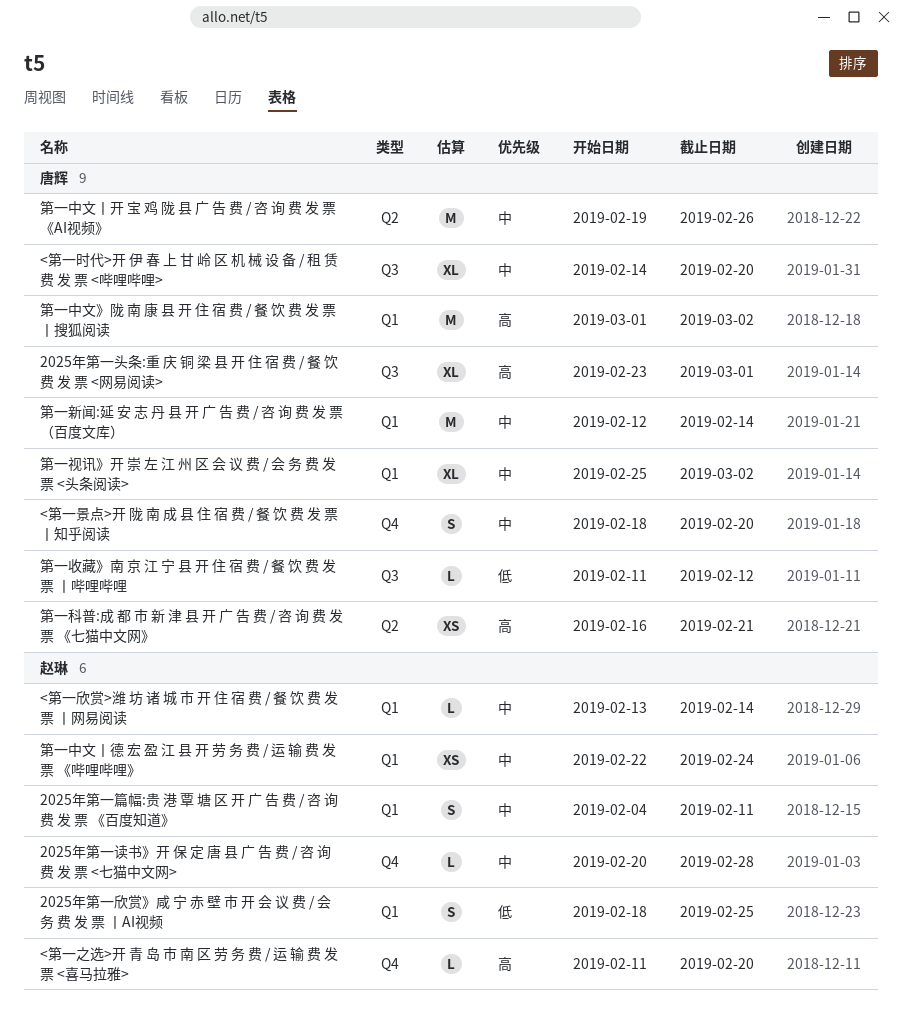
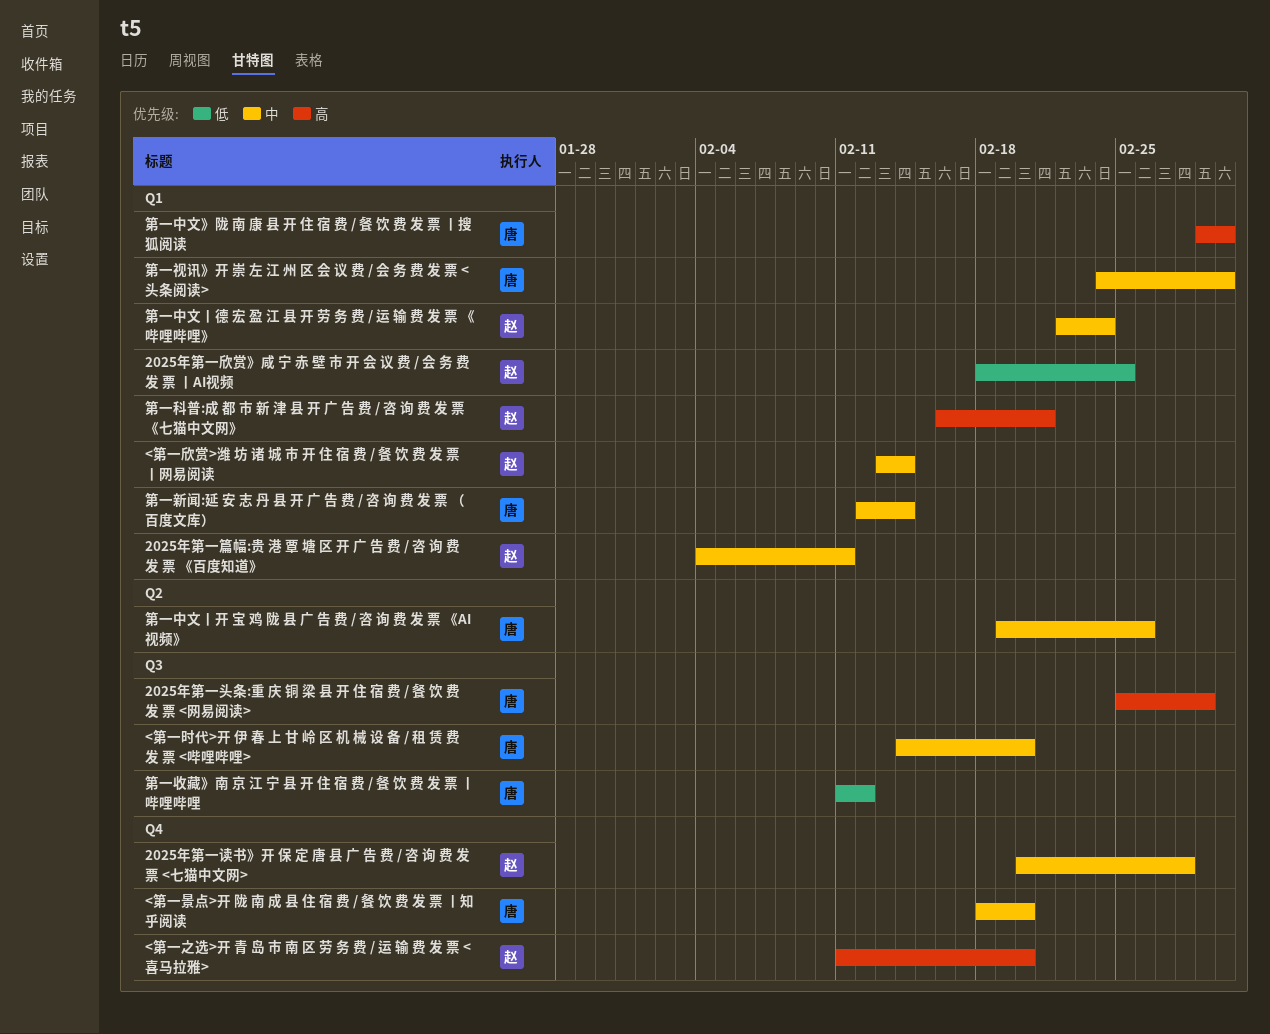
2025年第一头条:重 庆 铜 梁 县 开 住 宿 费 / 餐 饮 费 发 票 <网易阅读>, start: Feb 23 -> Feb 25
第一科普:成 都 市 新 津 县 开 广 告 费 / 咨 询 费 发 票 《七猫中文网》, owner: 唐辉 -> 赵琳
第一科普:成 都 市 新 津 县 开 广 告 费 / 咨 询 费 发 票 《七猫中文网》, label: Q2 -> Q1
第一视讯》开 崇 左 江 州 区 会 议 费 / 会 务 费 发 票 <头条阅读>, start: Feb 25 -> Feb 24

